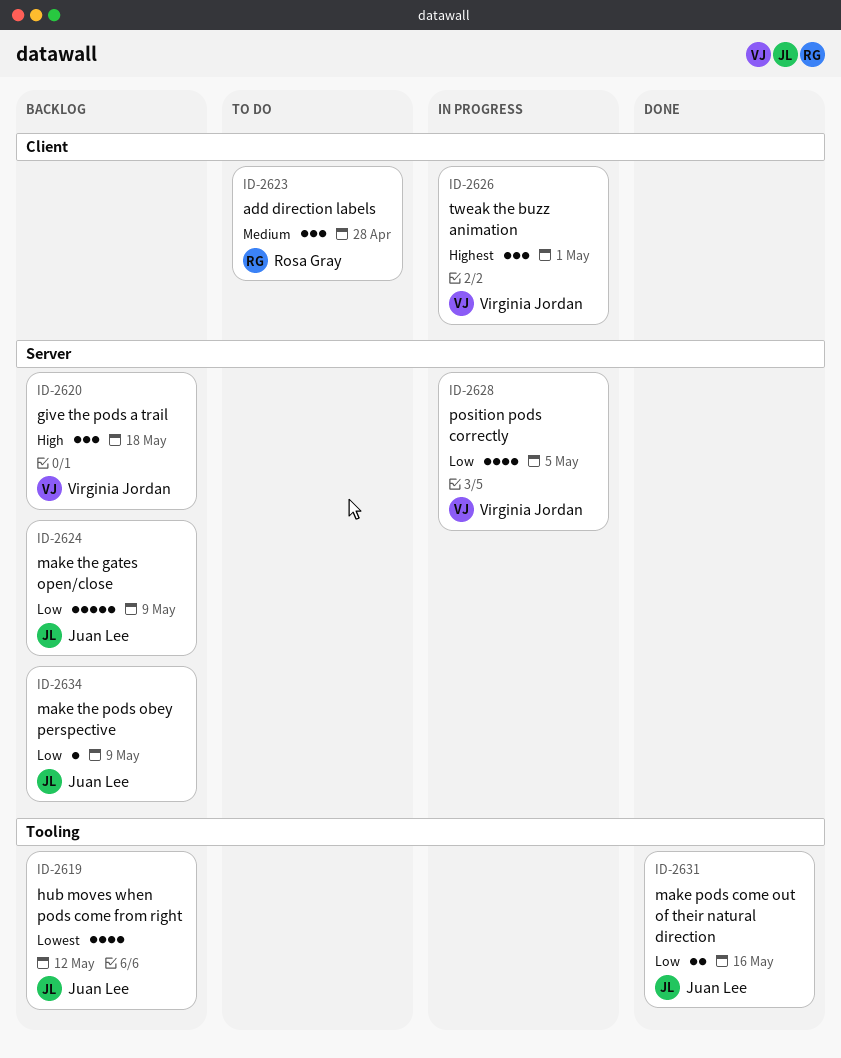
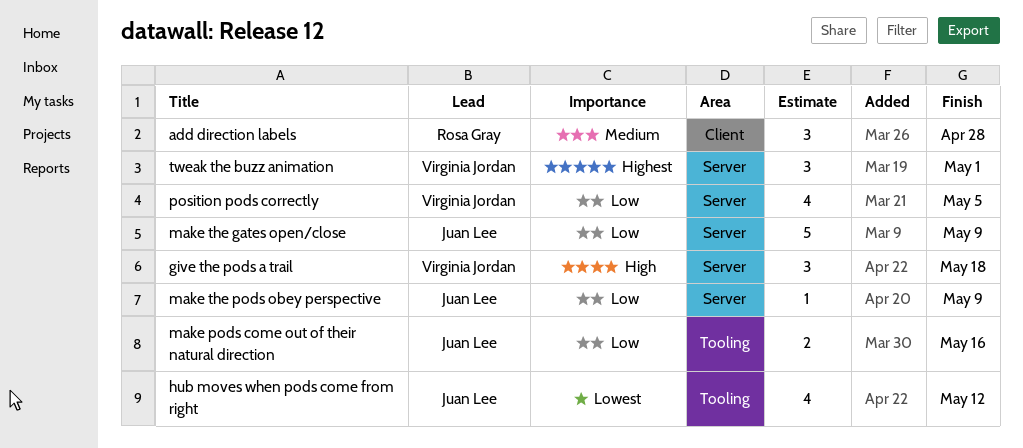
tweak the buzz animation, label: Client -> Server

